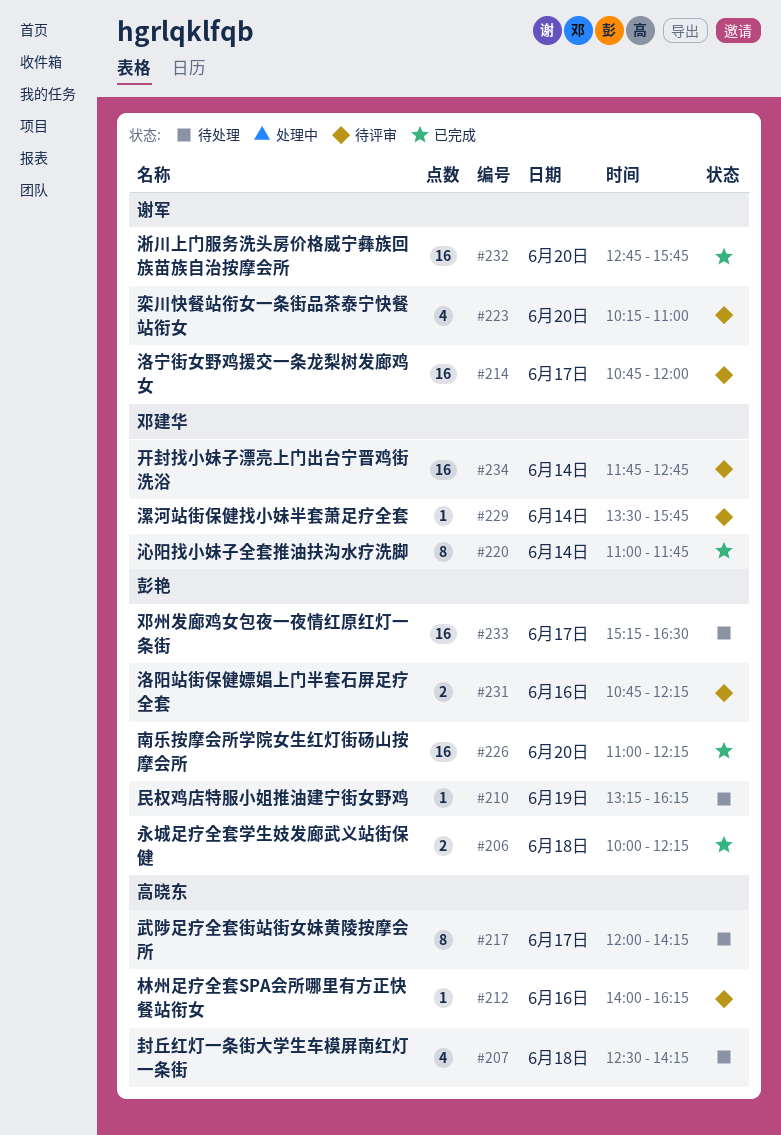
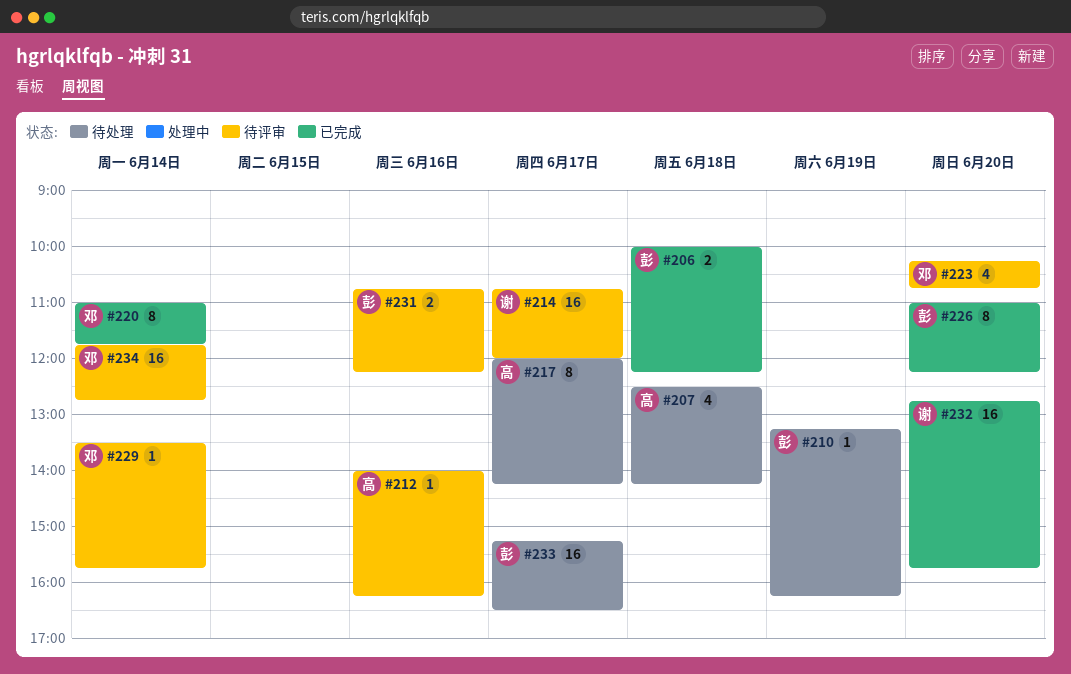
#223, owner: 谢军 -> 邓建华
#223, ends: 11:00 -> 10:45
#226, estimate: 16 -> 8

